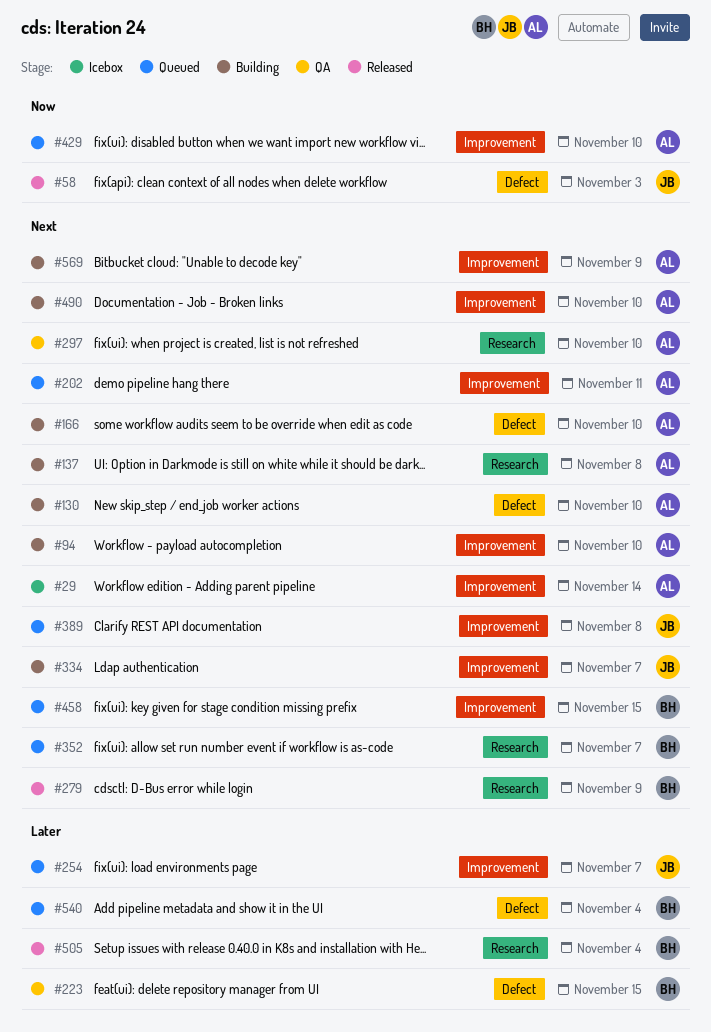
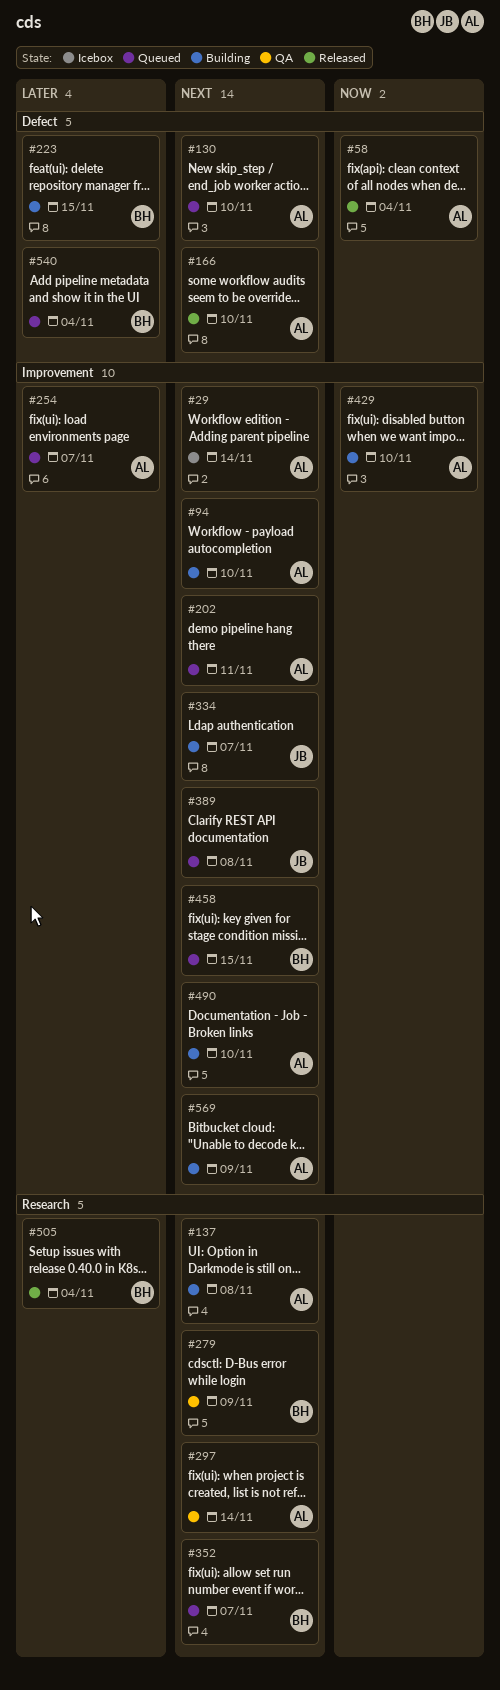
#58, owner: JB -> AL
#58, due: Nov 3 -> Nov 4
#130, status: Building -> Queued
#166, status: Building -> Released
#223, status: QA -> Building
#254, owner: JB -> AL
#279, status: Released -> QA
#297, due: Nov 10 -> Nov 14
#429, status: Queued -> Building

